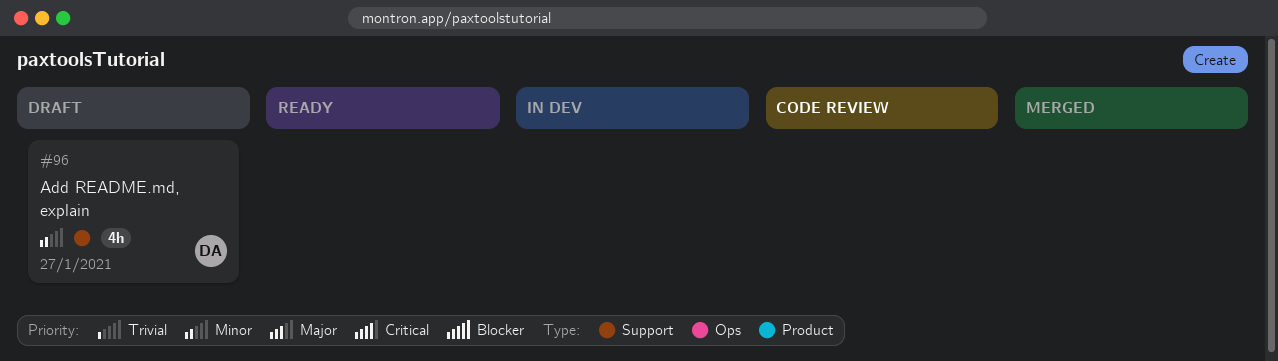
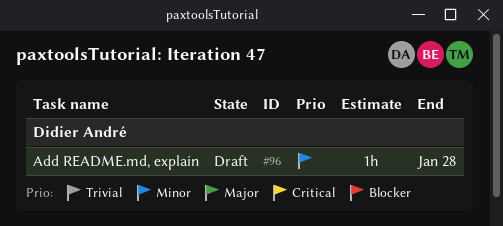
#96, estimate: 4h -> 1h
#96, due: Jan 27 -> Jan 28

